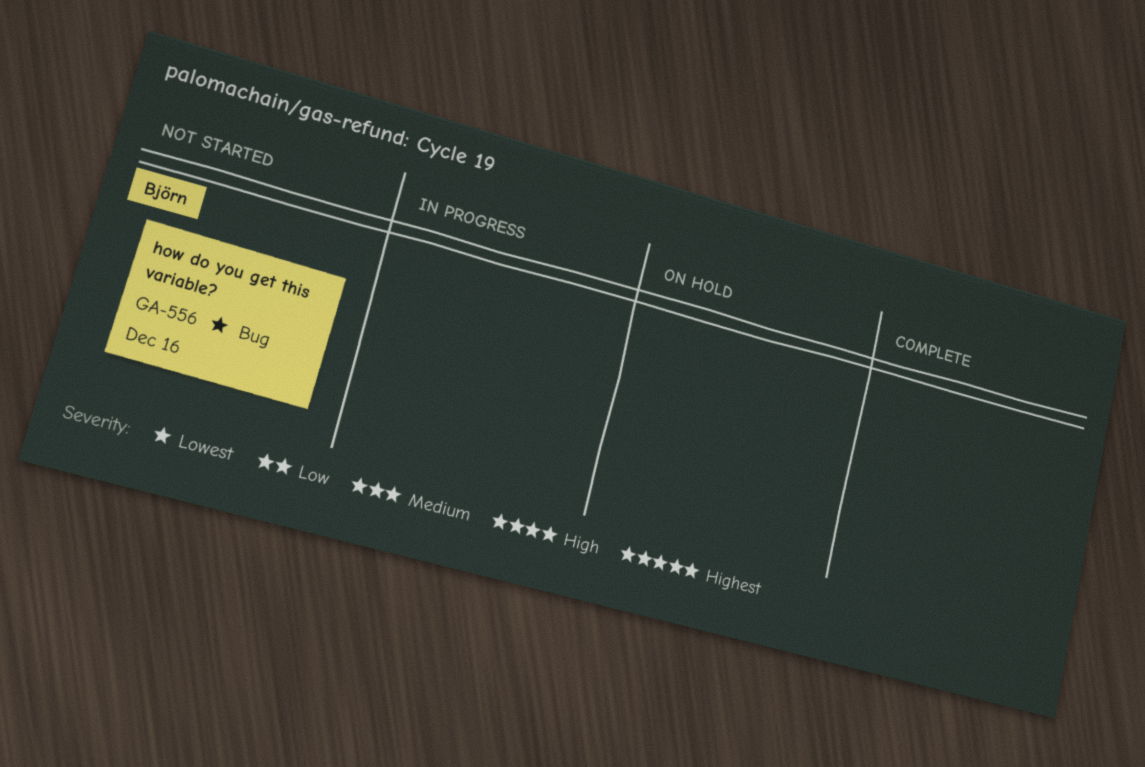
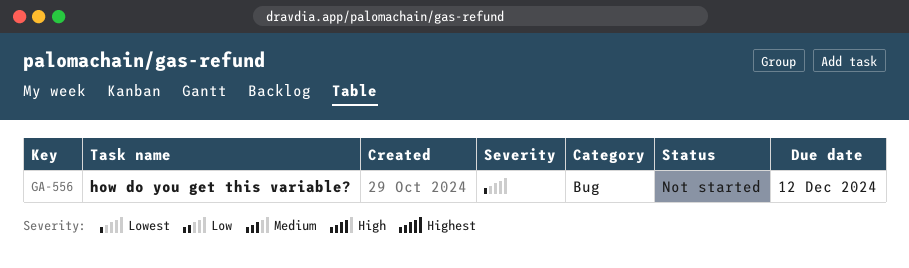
GA-556, due: Dec 16 -> Dec 12

